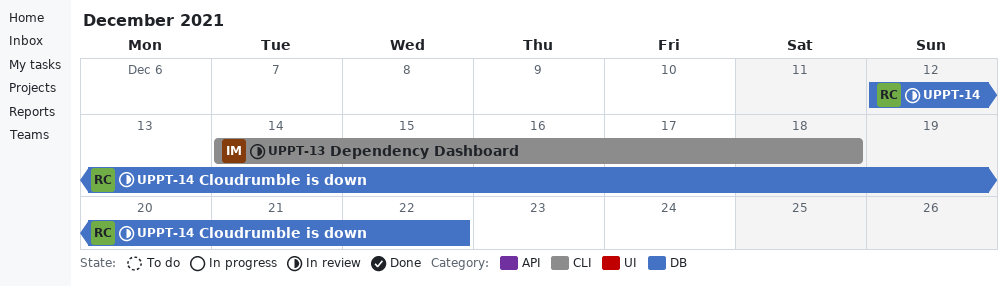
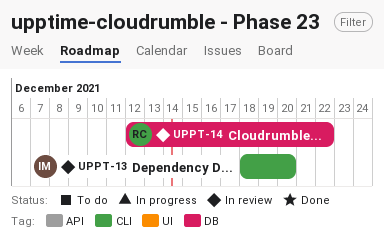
UPPT-13, start: Dec 14 -> Dec 18
UPPT-13, due: Dec 18 -> Dec 20

